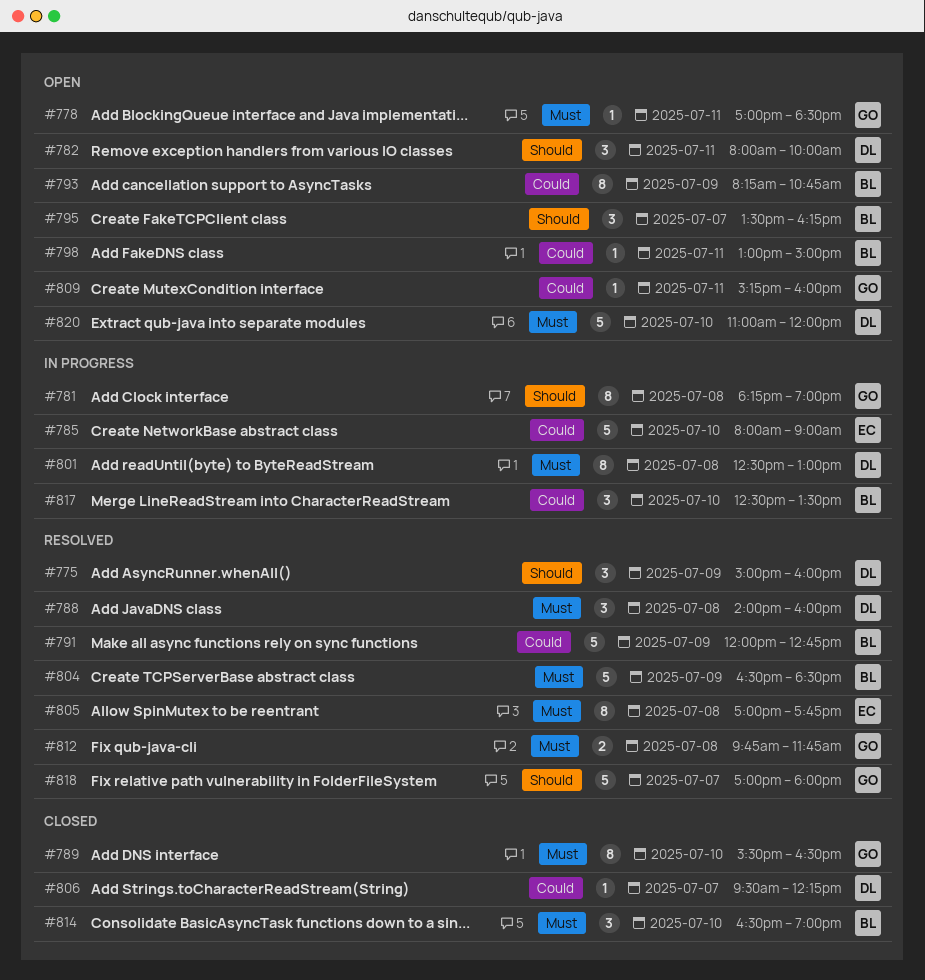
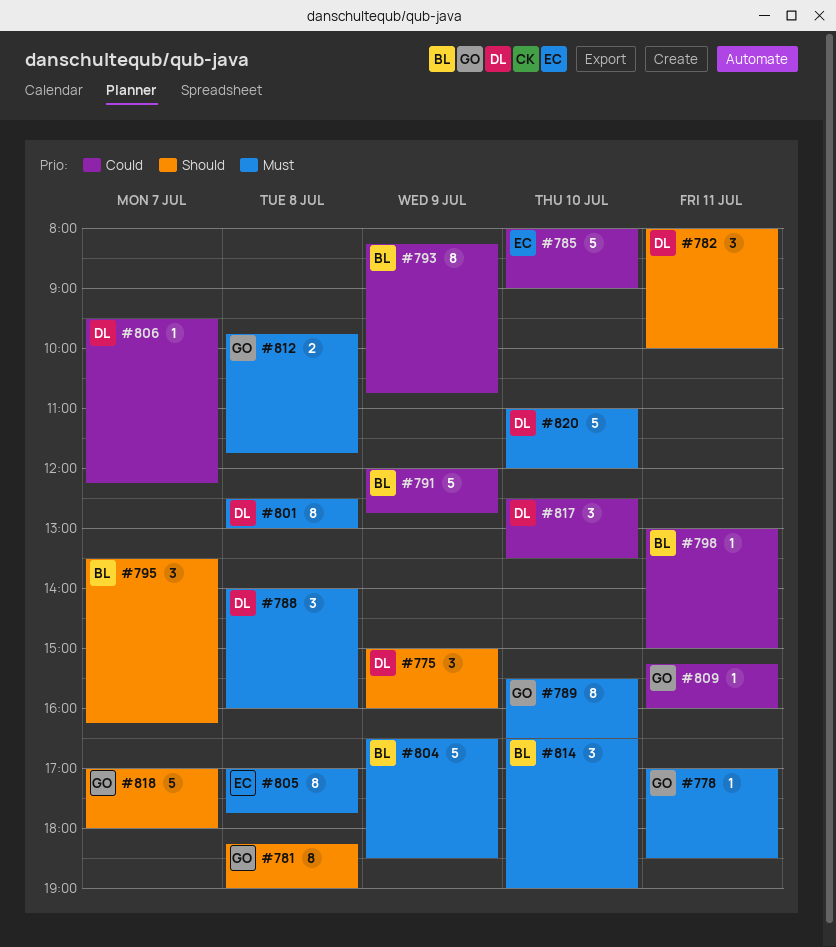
#817, owner: BL -> DL

